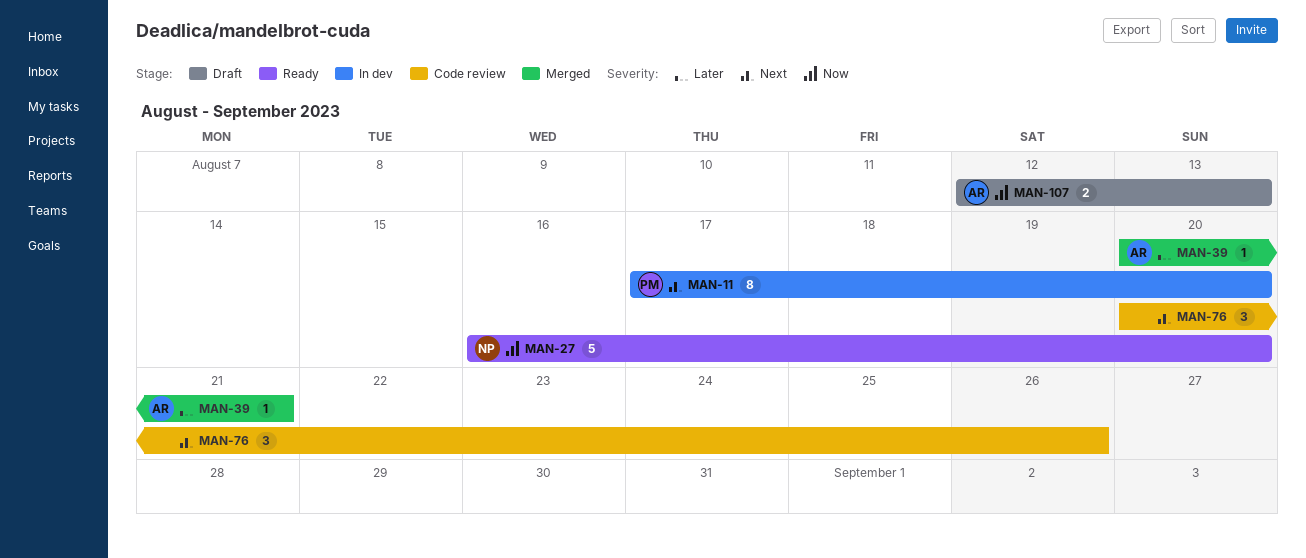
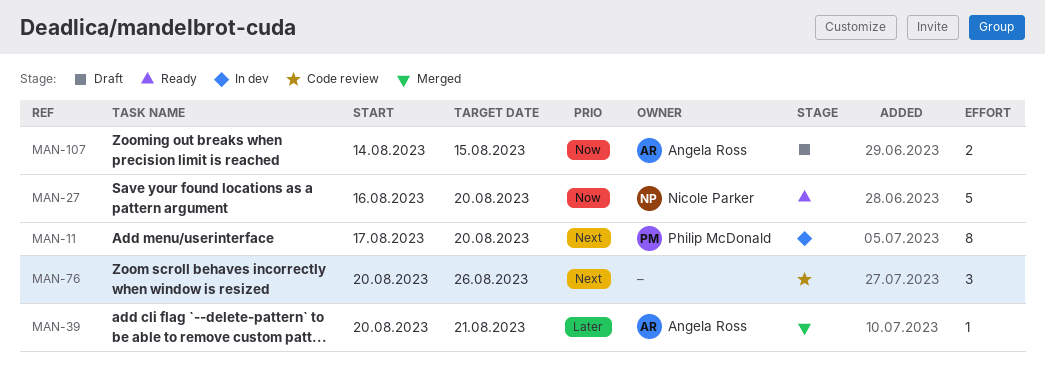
MAN-107, start: Aug 12 -> Aug 14
MAN-107, due: Aug 13 -> Aug 15

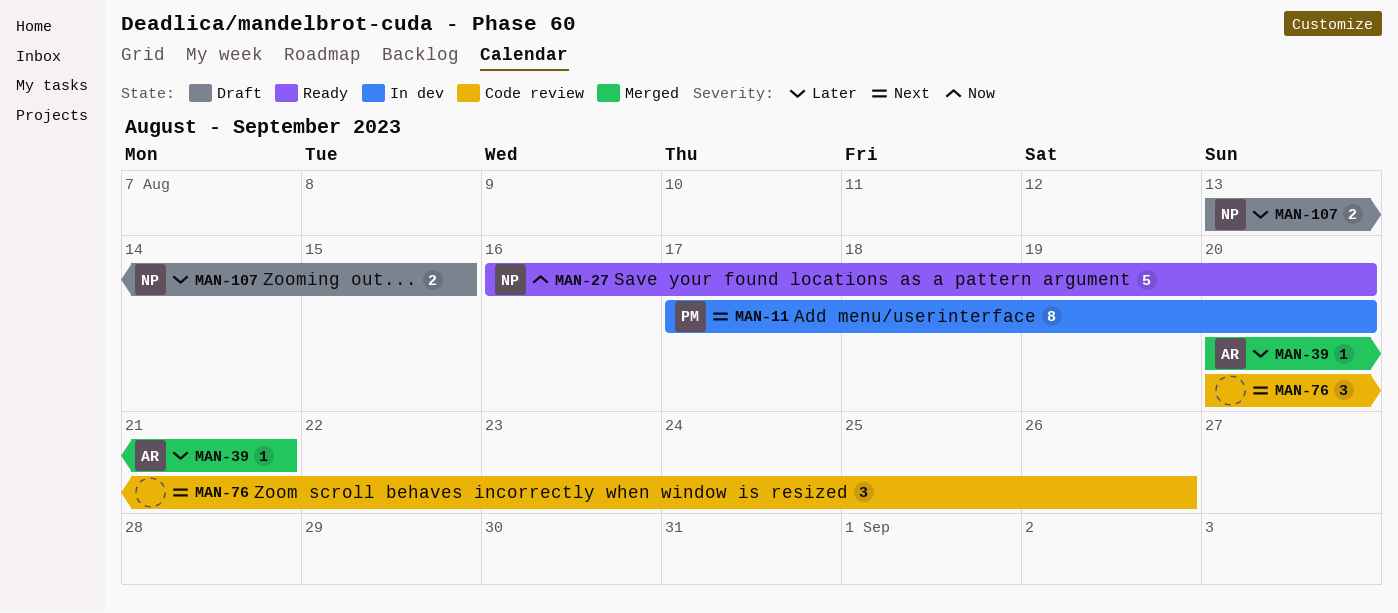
MAN-107, owner: Angela Ross -> Nicole Parker
MAN-107, priority: Now -> Later
MAN-107, start: Aug 14 -> Aug 13

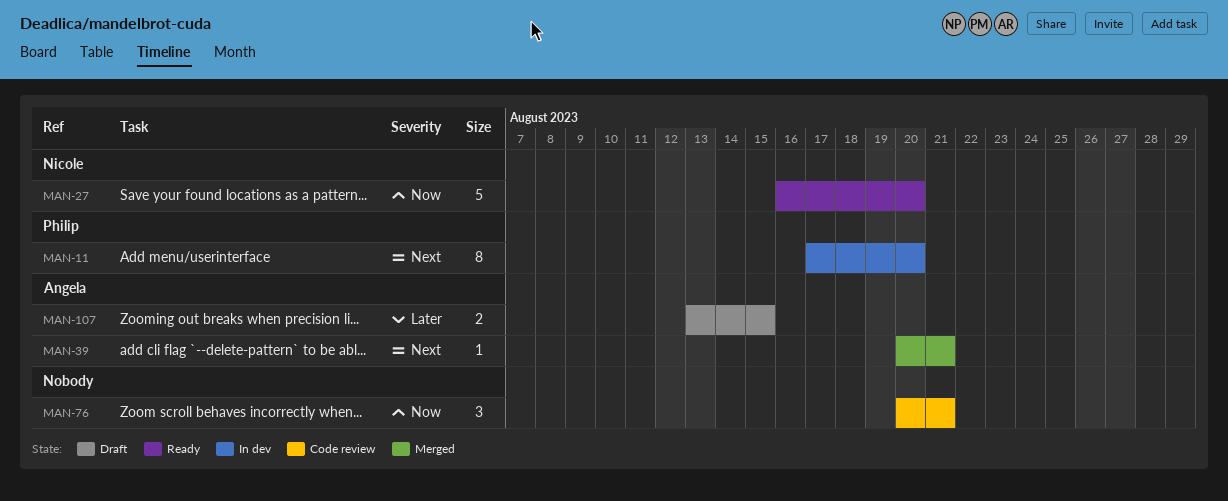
MAN-39, priority: Later -> Next
MAN-76, priority: Next -> Now
MAN-76, due: Aug 26 -> Aug 21
MAN-107, owner: Nicole -> Angela

